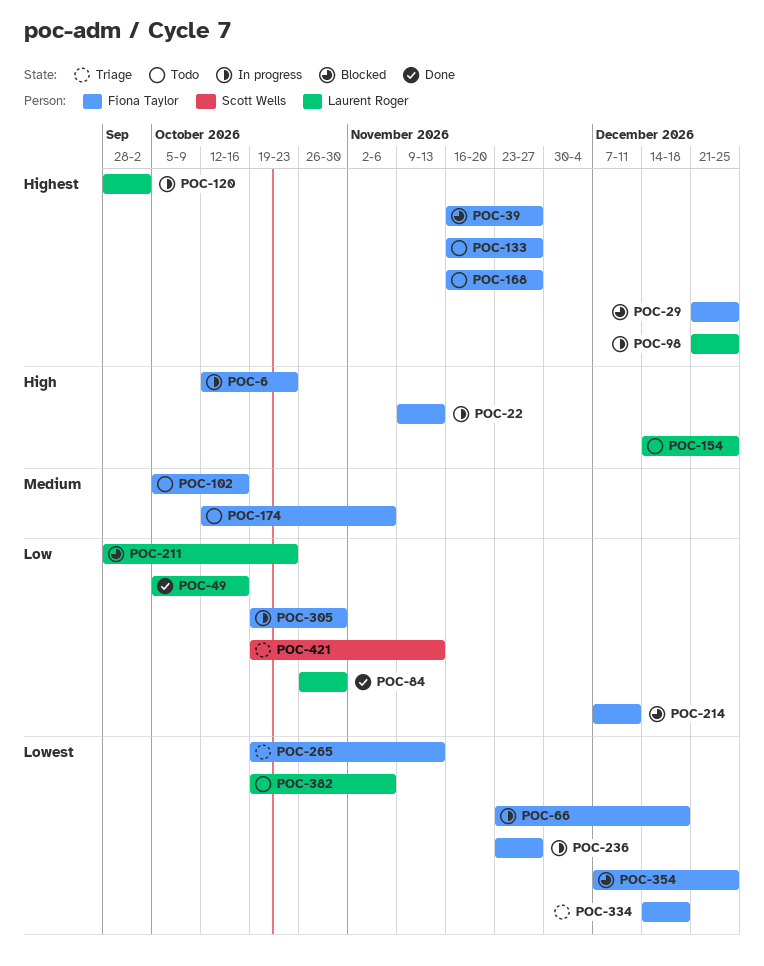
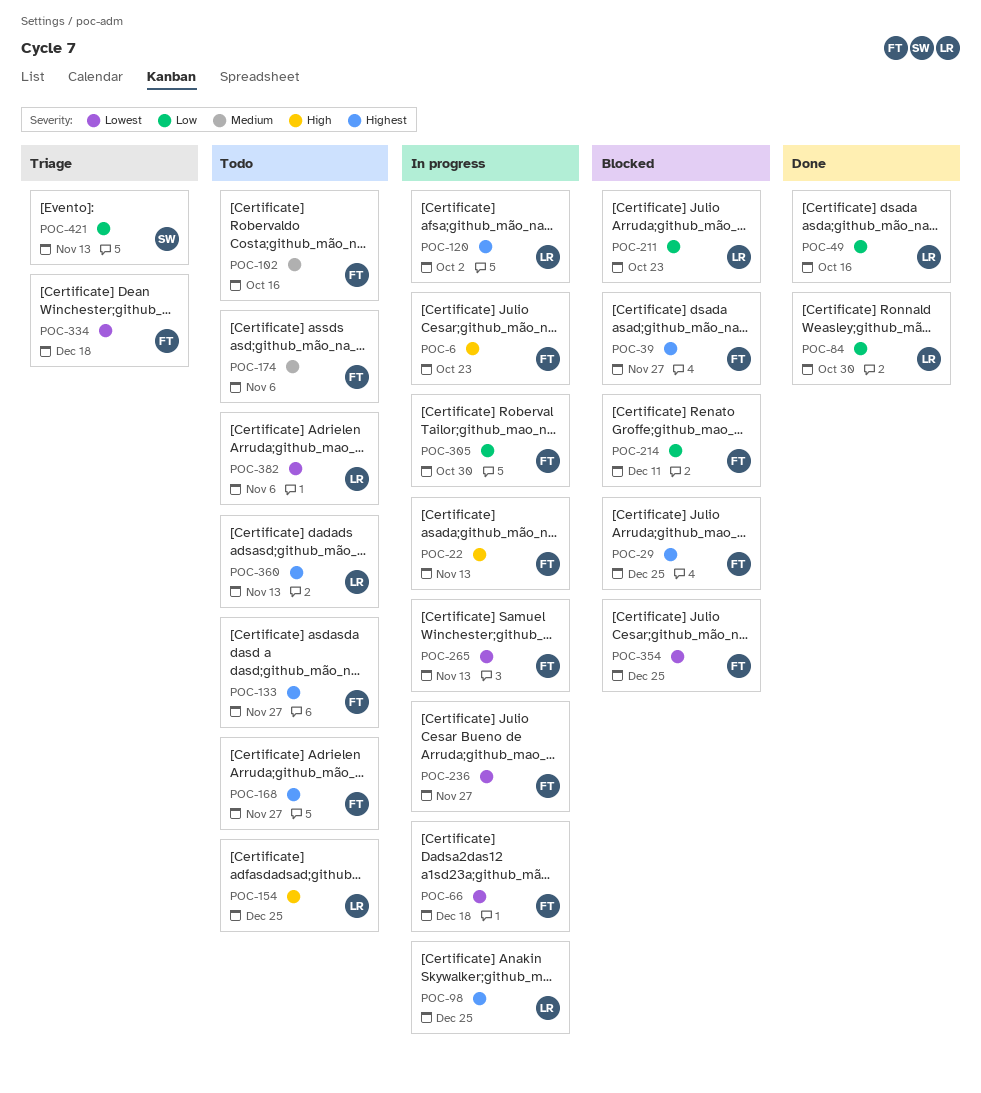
POC-265, status: Triage -> In progress
POC-360: none -> present

